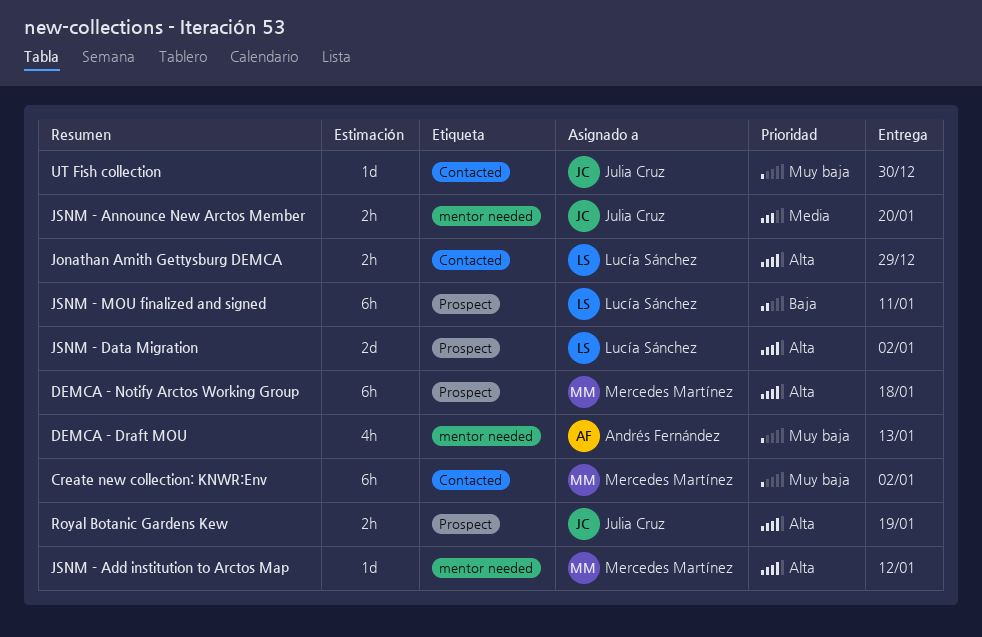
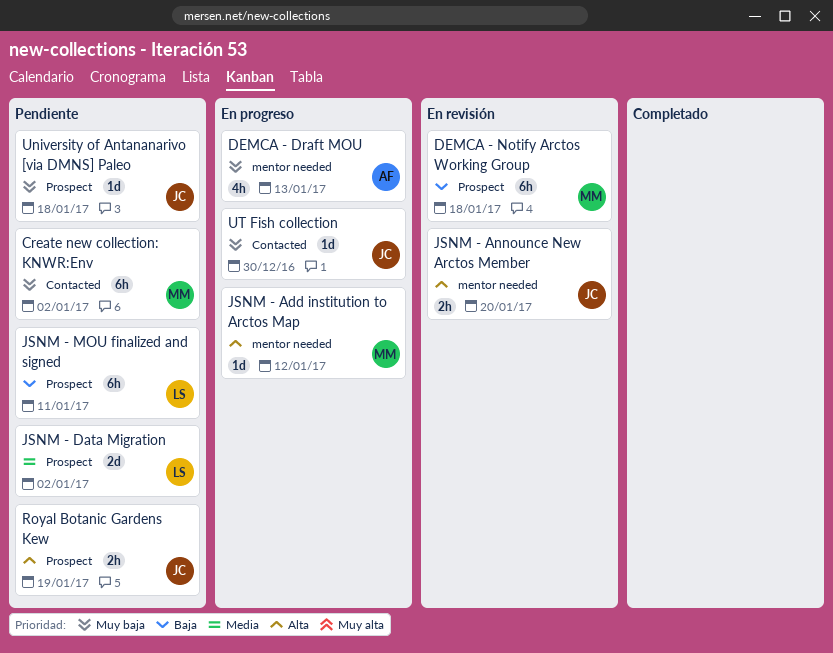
DEMCA - Notify Arctos Working Group, priority: Alta -> Baja
Jonathan Amith Gettysburg DEMCA: present -> none
JSNM - Announce New Arctos Member, priority: Media -> Alta
JSNM - Data Migration, priority: Alta -> Media
University of Antananarivo [via DMNS] Paleo: none -> present

